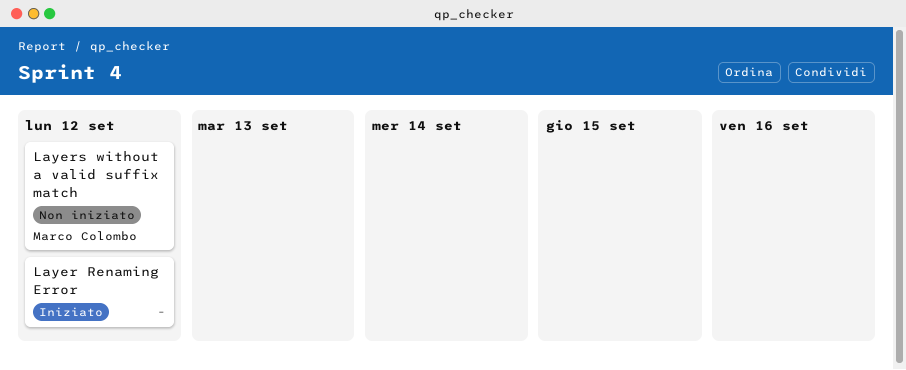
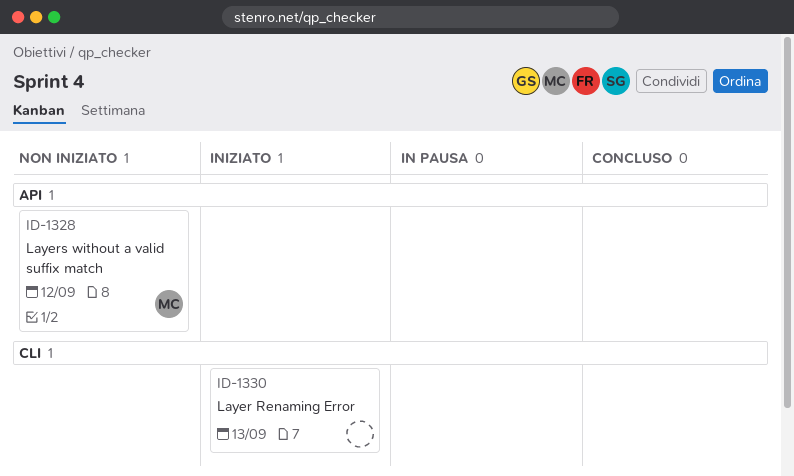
Layer Renaming Error, due: Sep 12 -> Sep 13

